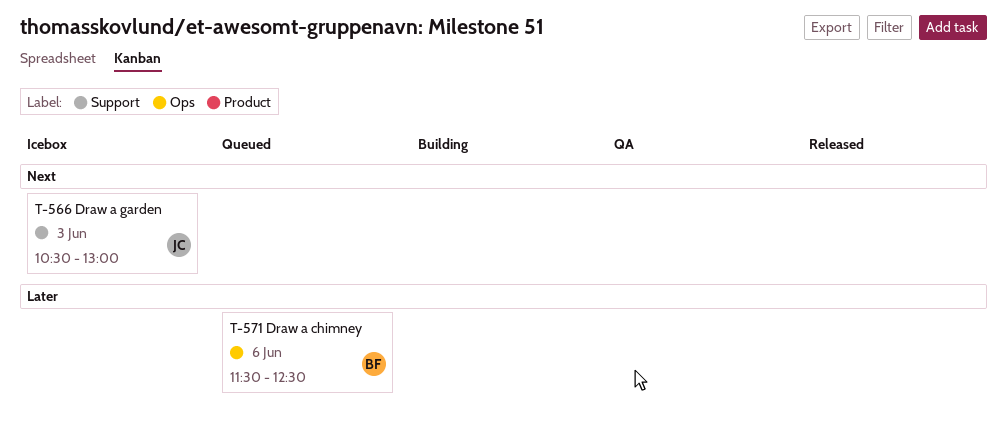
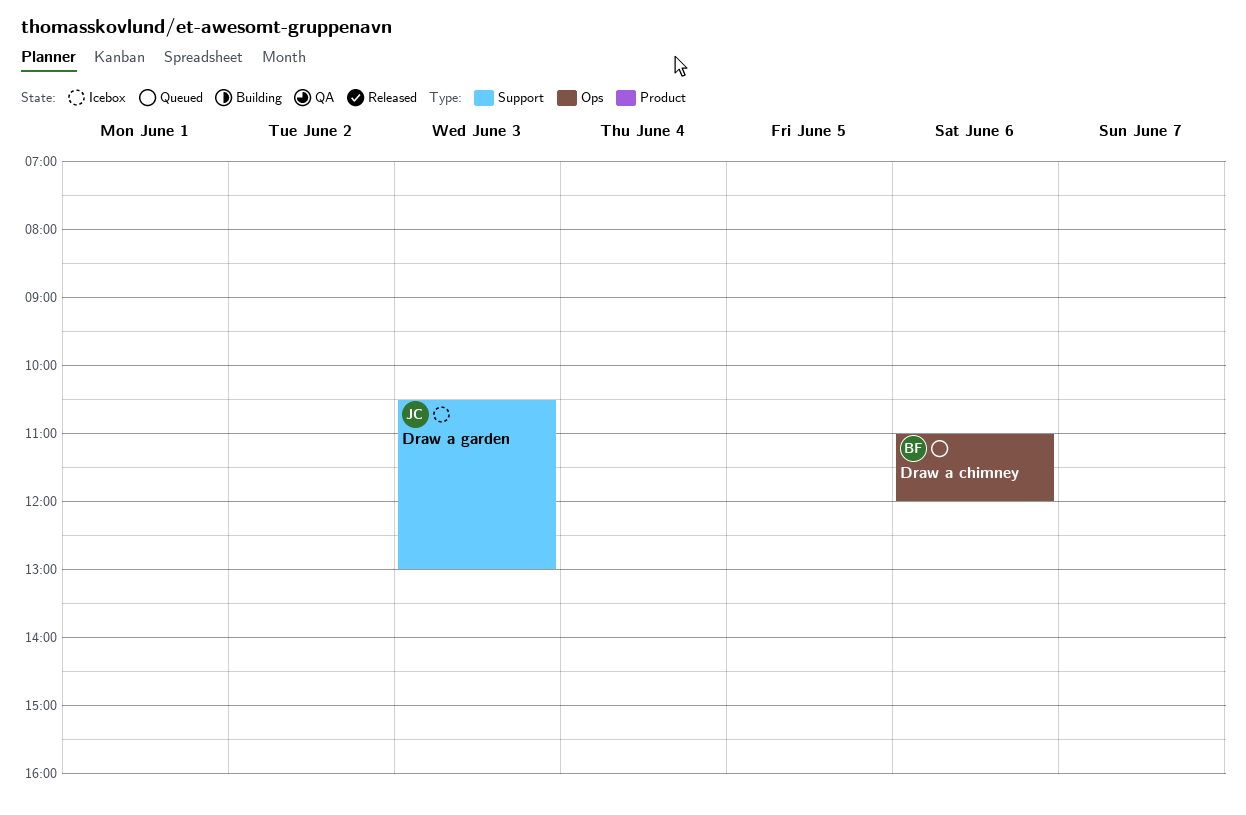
Draw a chimney, begins: 11:30 -> 11:00
Draw a chimney, ends: 12:30 -> 12:00

